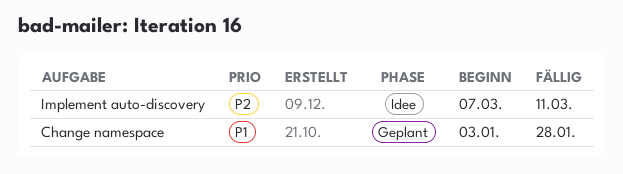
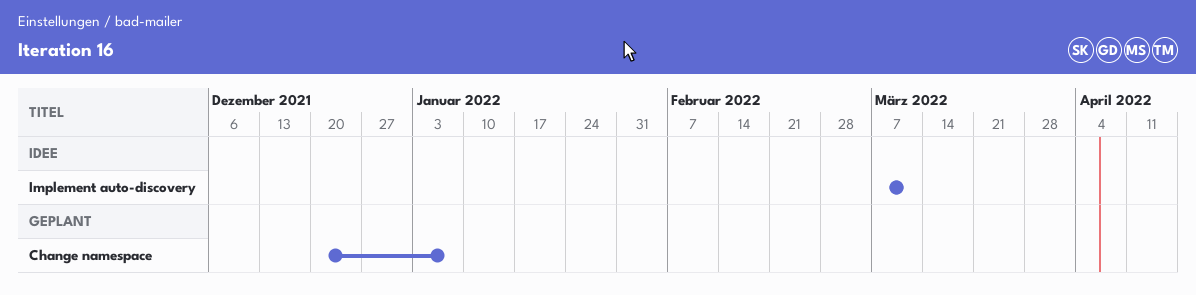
Change namespace, start: Jan 3 -> Dec 20
Change namespace, due: Jan 28 -> Jan 7

